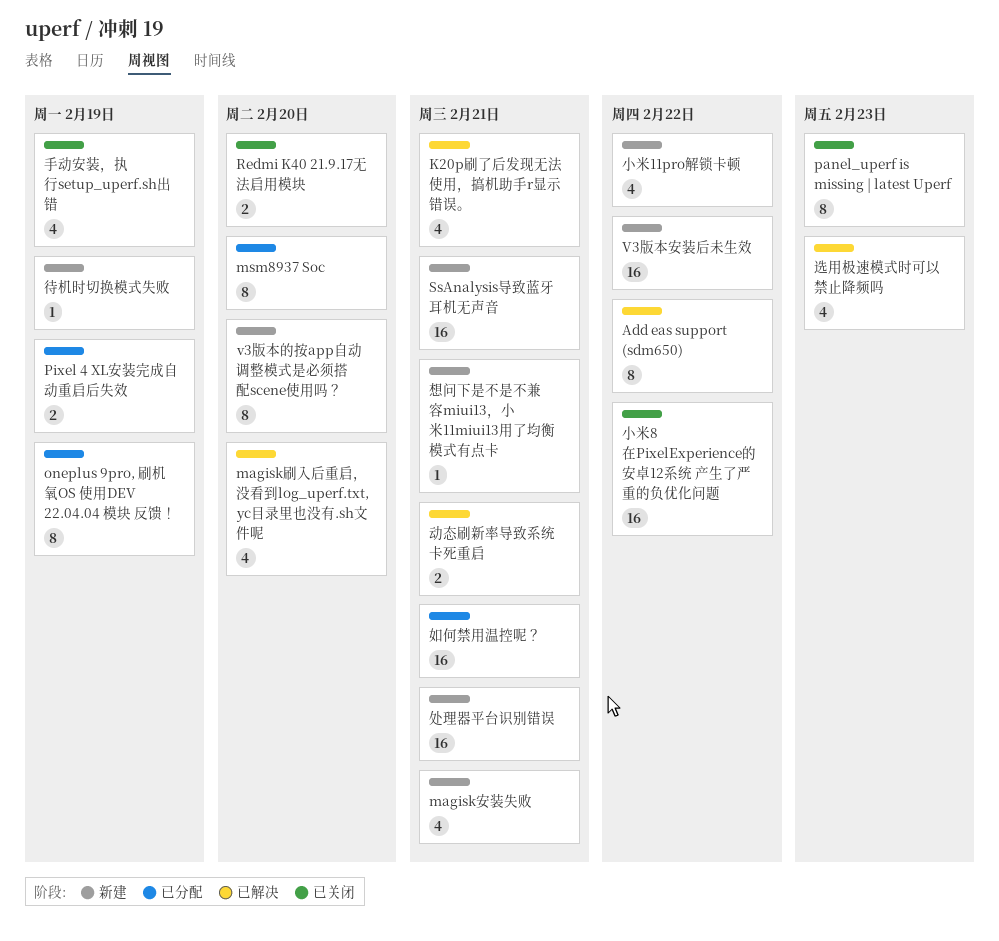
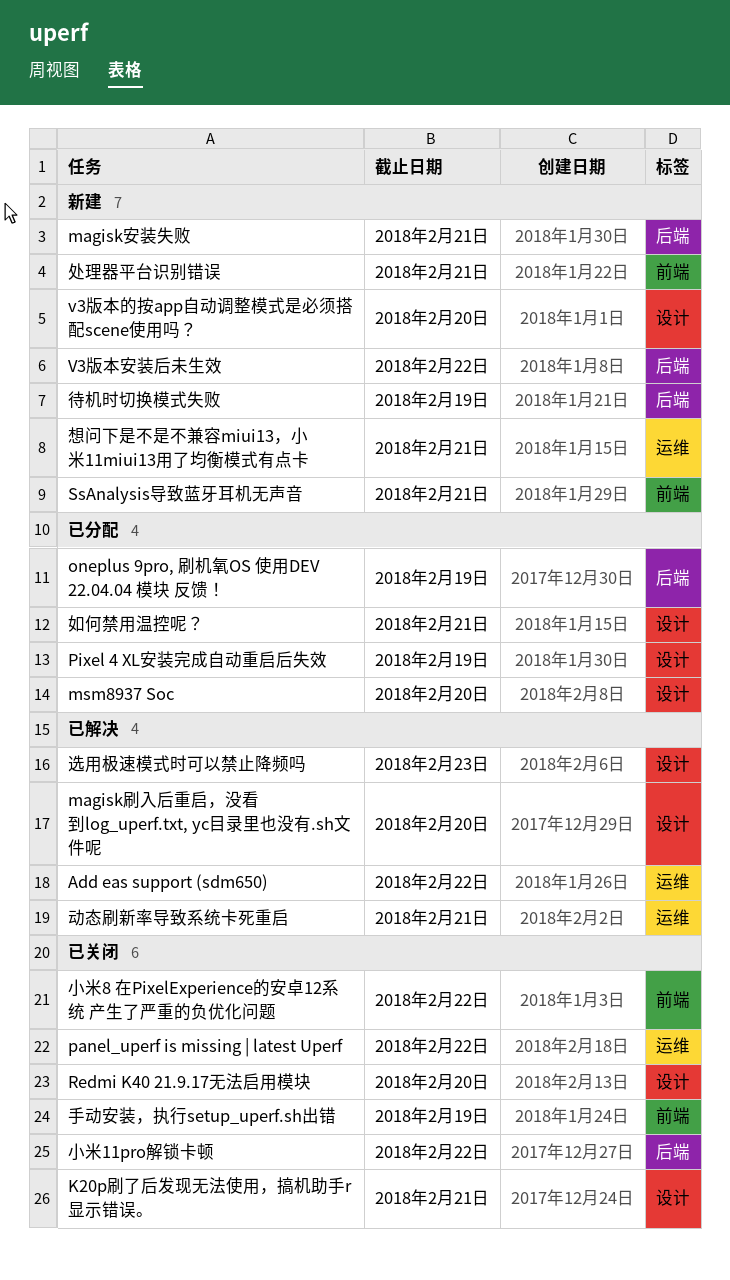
K20p刷了后发现无法使用，搞机助手r显示错误。, status: 已解决 -> 已关闭
panel_uperf is missing | latest Uperf, due: Feb 23 -> Feb 22
小米11pro解锁卡顿, status: 新建 -> 已关闭

